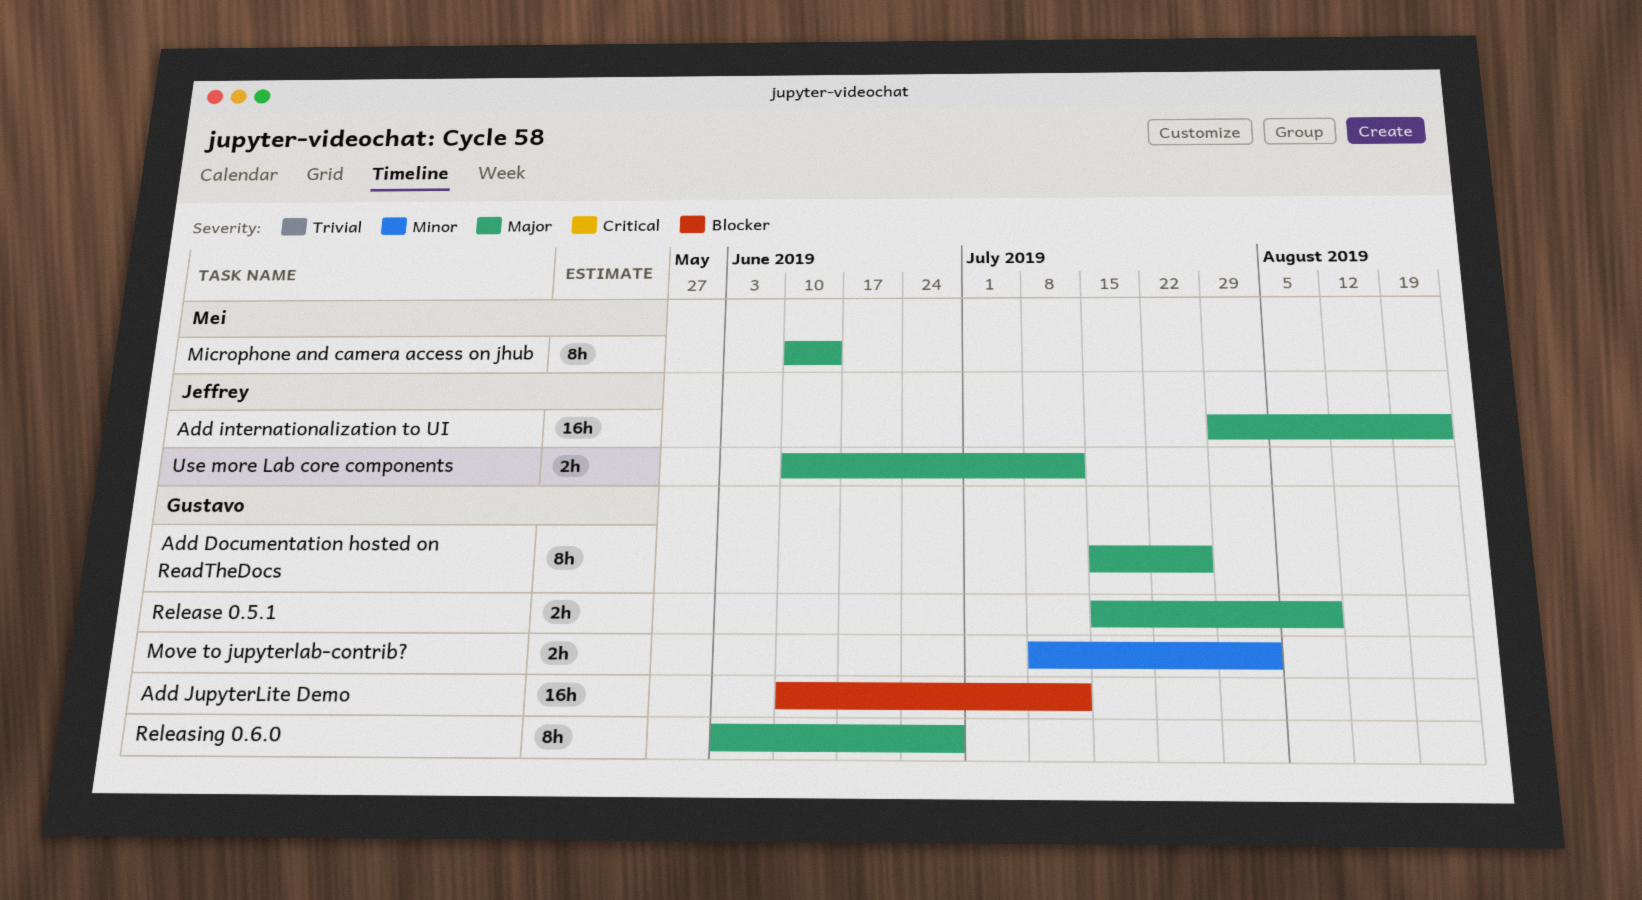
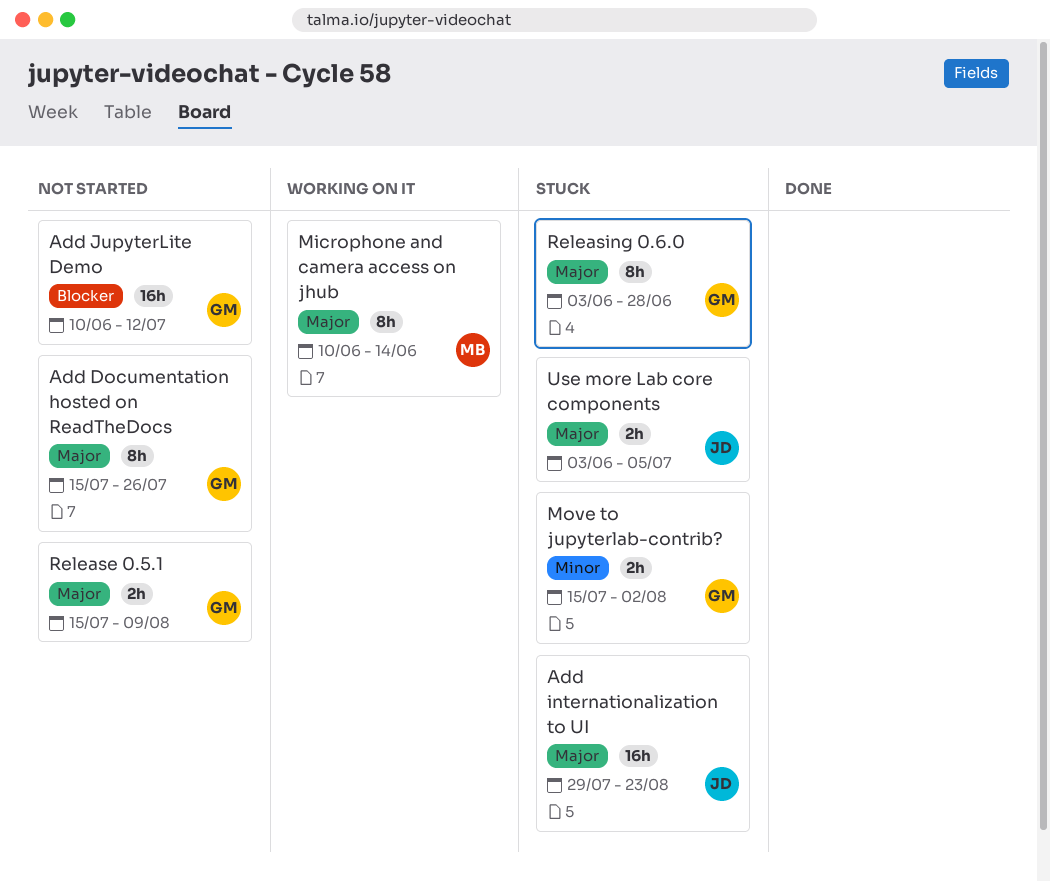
Move to jupyterlab-contrib?, start: Jul 8 -> Jul 15
Use more Lab core components, start: Jun 10 -> Jun 3
Use more Lab core components, due: Jul 12 -> Jul 5

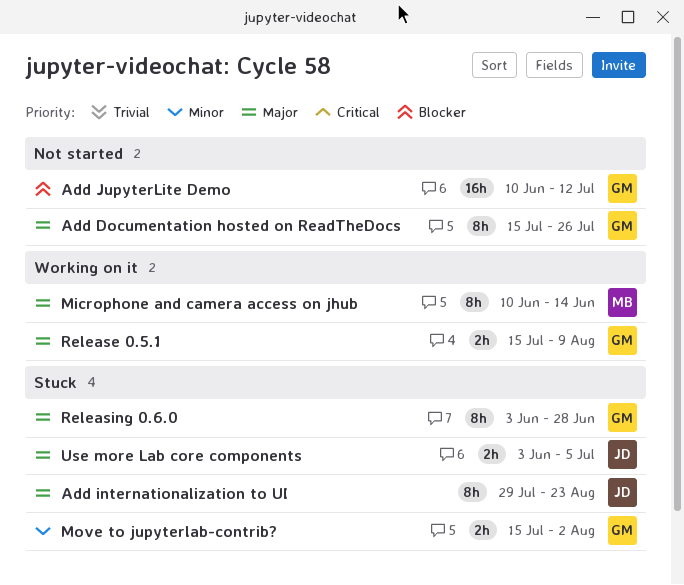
Add internationalization to UI, estimate: 16h -> 8h
Release 0.5.1, status: Not started -> Working on it

